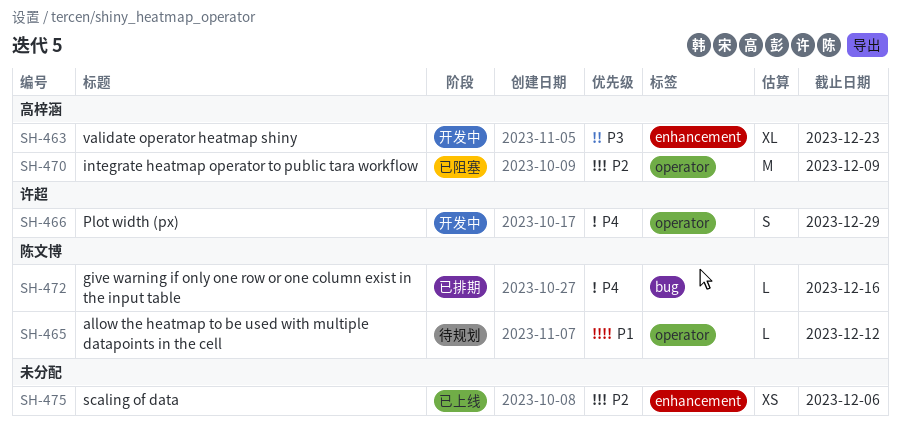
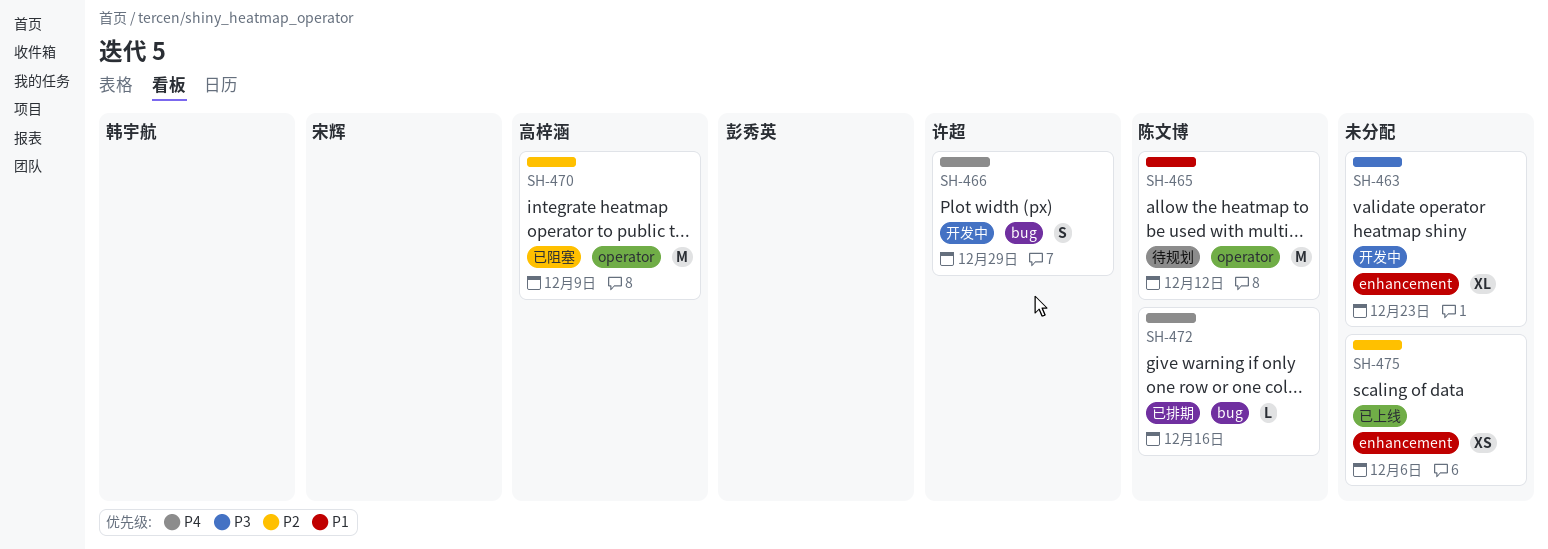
SH-463, owner: 高梓涵 -> none
SH-465, estimate: L -> M
SH-466, label: operator -> bug

